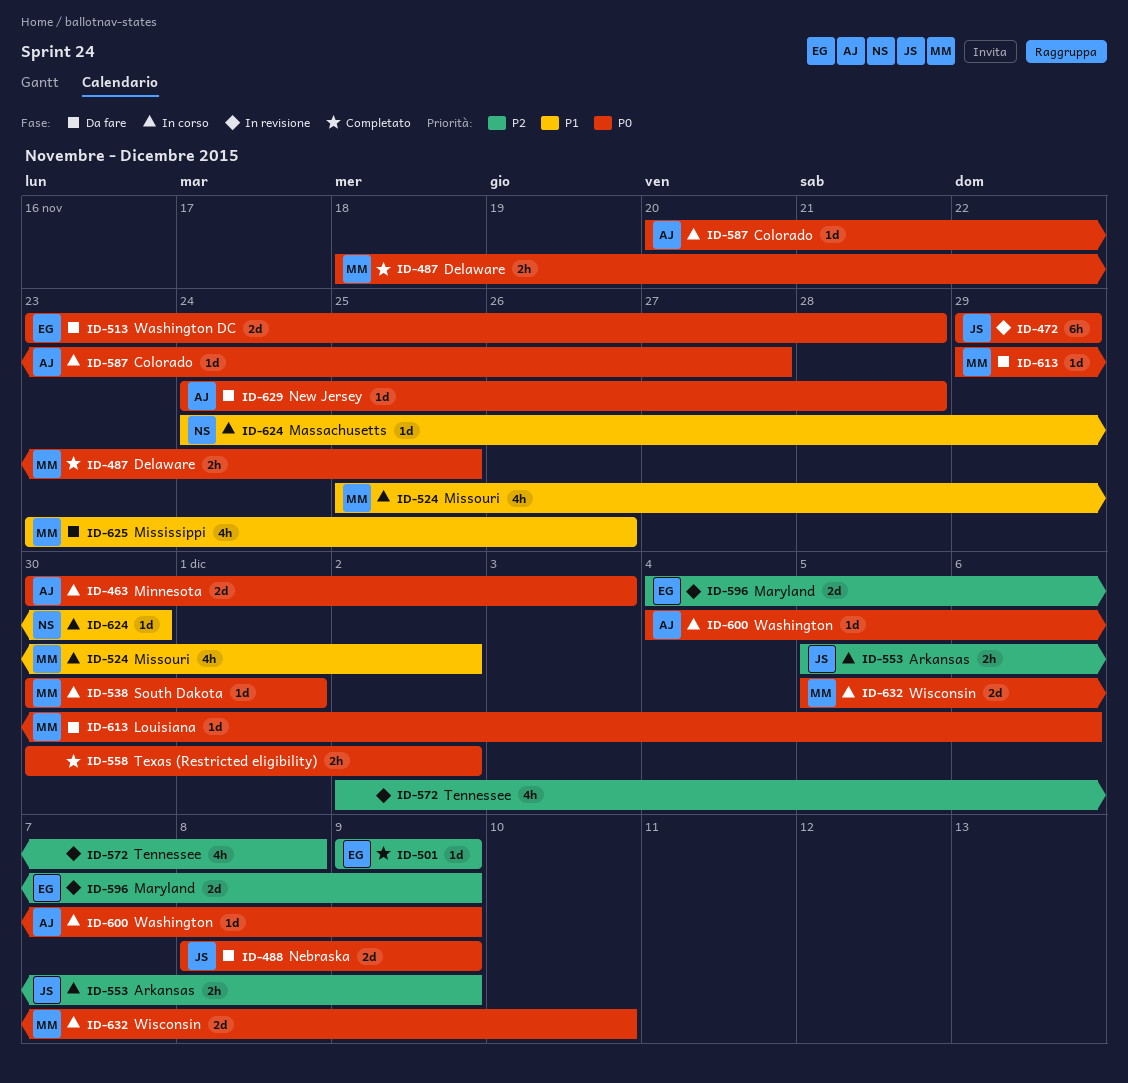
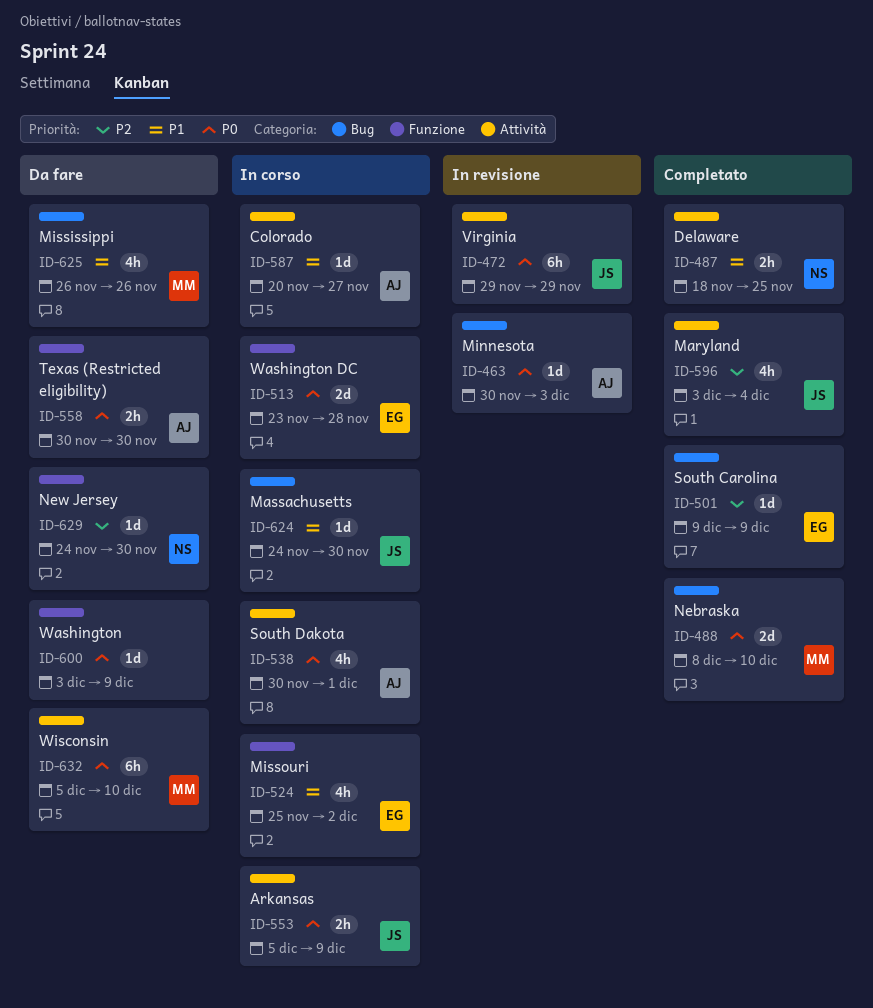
ID-463, status: In corso -> In revisione
ID-463, estimate: 2d -> 1d
ID-487, owner: MM -> NS
ID-487, priority: P0 -> P1
ID-488, status: Da fare -> Completato
ID-488, owner: JS -> MM
ID-488, due: Dec 9 -> Dec 10
ID-513, status: Da fare -> In corso
ID-524, owner: MM -> EG
ID-538, owner: MM -> AJ
ID-538, estimate: 1d -> 4h
ID-553, priority: P2 -> P0
ID-558, status: Completato -> Da fare
ID-558, owner: none -> AJ
ID-558, due: Dec 2 -> Nov 30
ID-572: present -> none
ID-587, priority: P0 -> P1
ID-596, status: In revisione -> Completato
ID-596, owner: EG -> JS
ID-596, estimate: 2d -> 4h
ID-596, start: Dec 4 -> Dec 3
ID-596, due: Dec 9 -> Dec 4
ID-600, status: In corso -> Da fare
ID-600, owner: AJ -> none
ID-600, start: Dec 4 -> Dec 3
ID-613: present -> none
ID-624, owner: NS -> JS
ID-625, start: Nov 23 -> Nov 26
ID-629, owner: AJ -> NS
ID-629, priority: P0 -> P2
ID-629, due: Nov 28 -> Nov 30
ID-632, status: In corso -> Da fare
ID-632, estimate: 2d -> 6h

